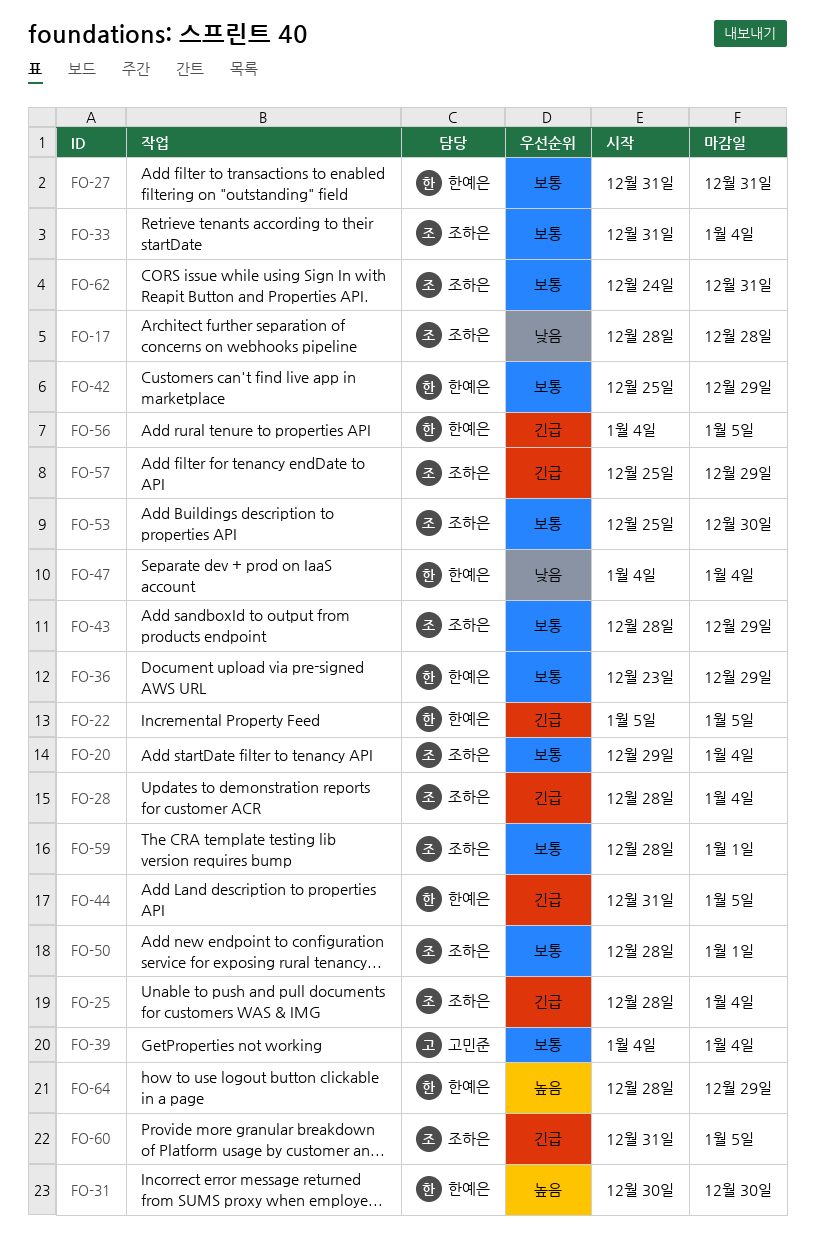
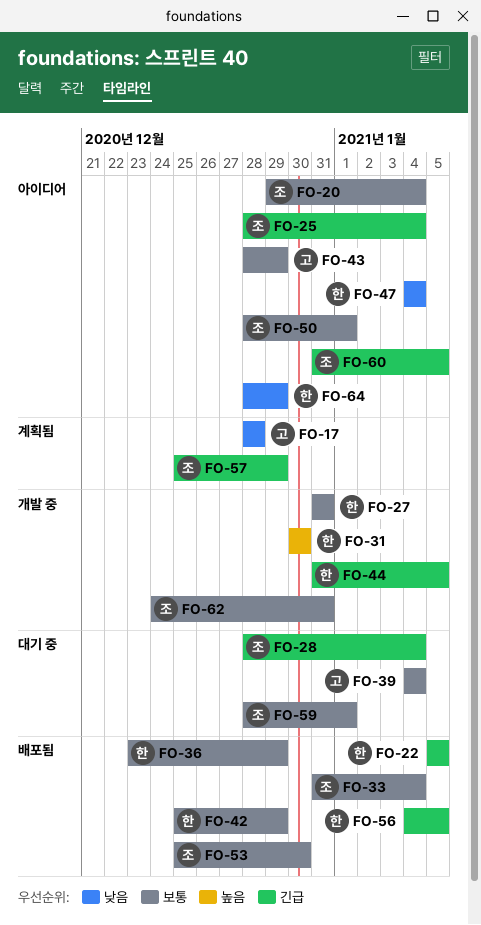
FO-17, owner: 조하은 -> 고민준
FO-43, owner: 조하은 -> 고민준
FO-64, priority: 높음 -> 낮음

